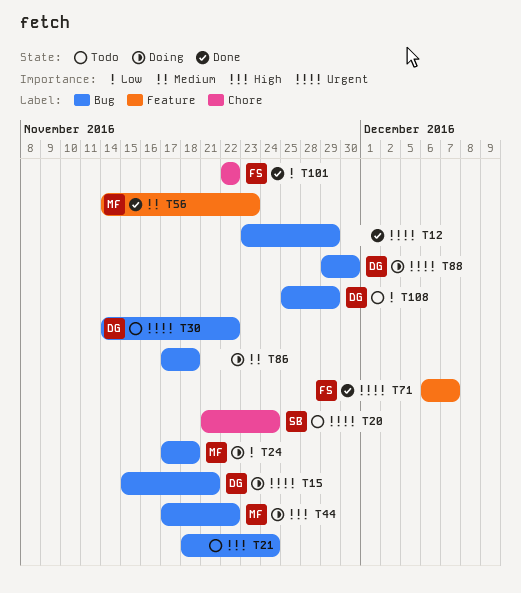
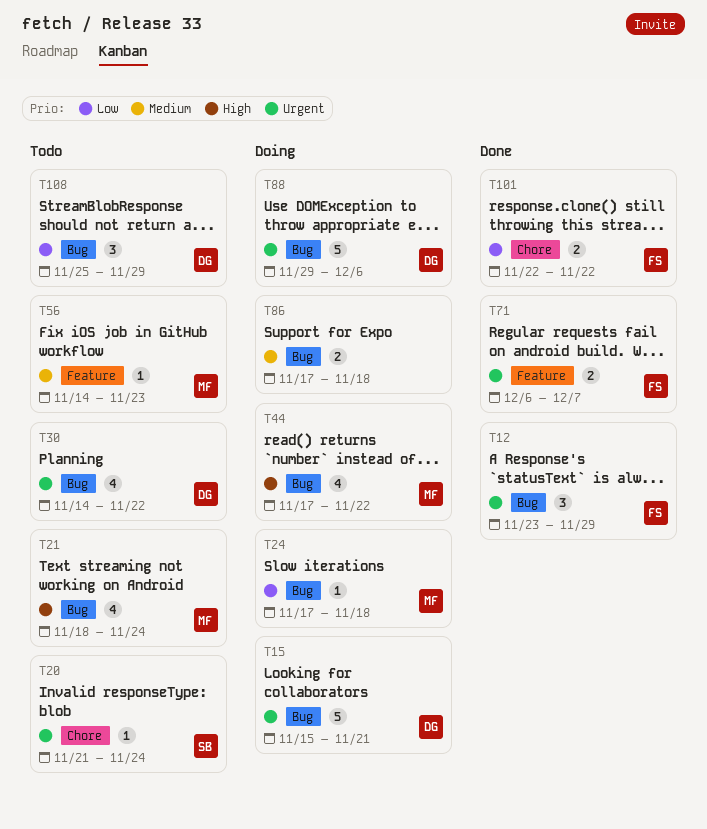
T12, owner: none -> FS
T21, owner: none -> MF
T56, status: Done -> Todo
T88, due: Nov 30 -> Dec 6

